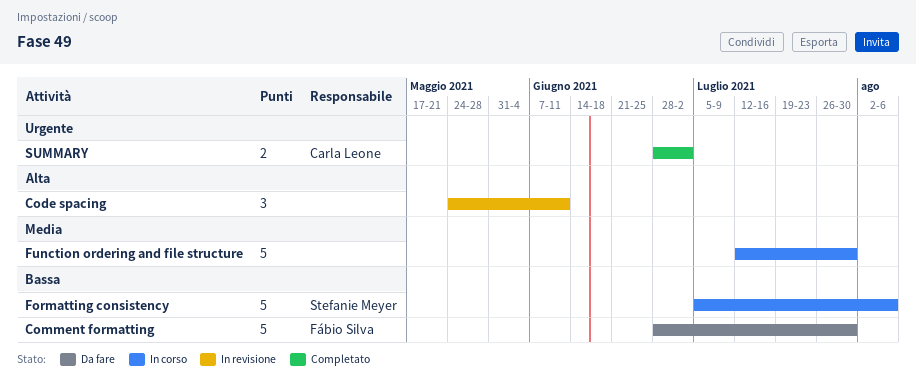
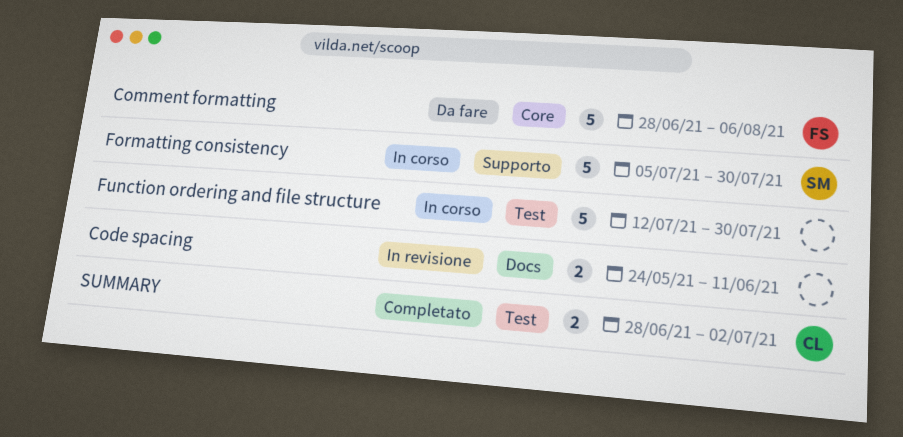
Code spacing, estimate: 3 -> 2
Comment formatting, due: Jul 30 -> Aug 6
Formatting consistency, due: Aug 6 -> Jul 30

